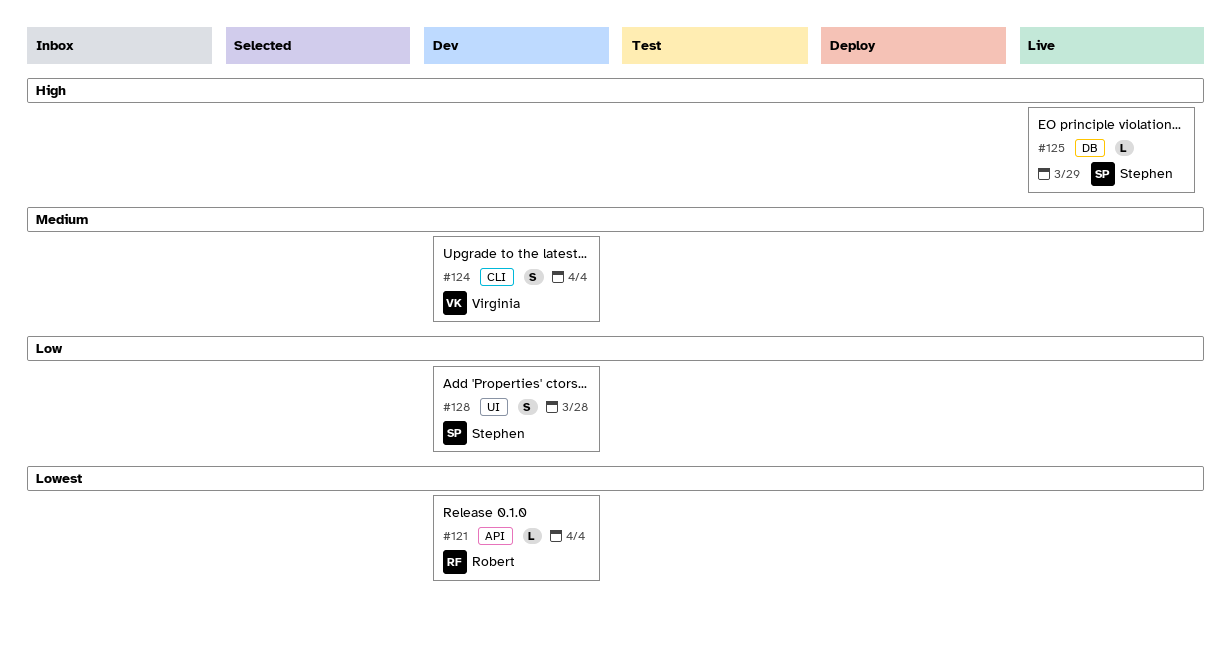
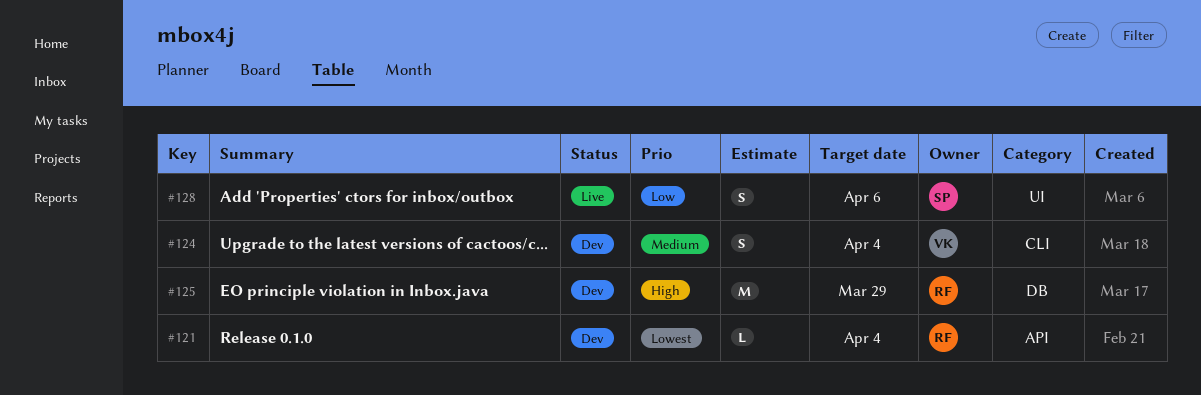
#125, status: Live -> Dev
#125, owner: Stephen -> Robert
#125, estimate: L -> M
#128, status: Dev -> Live
#128, due: Mar 28 -> Apr 6

